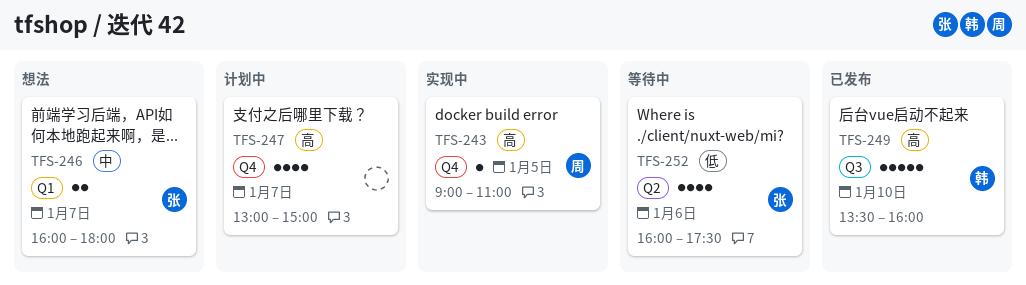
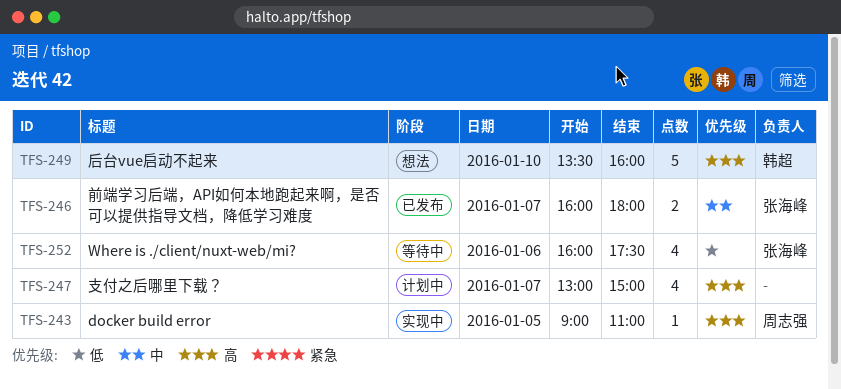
TFS-246, status: 想法 -> 已发布
TFS-249, status: 已发布 -> 想法

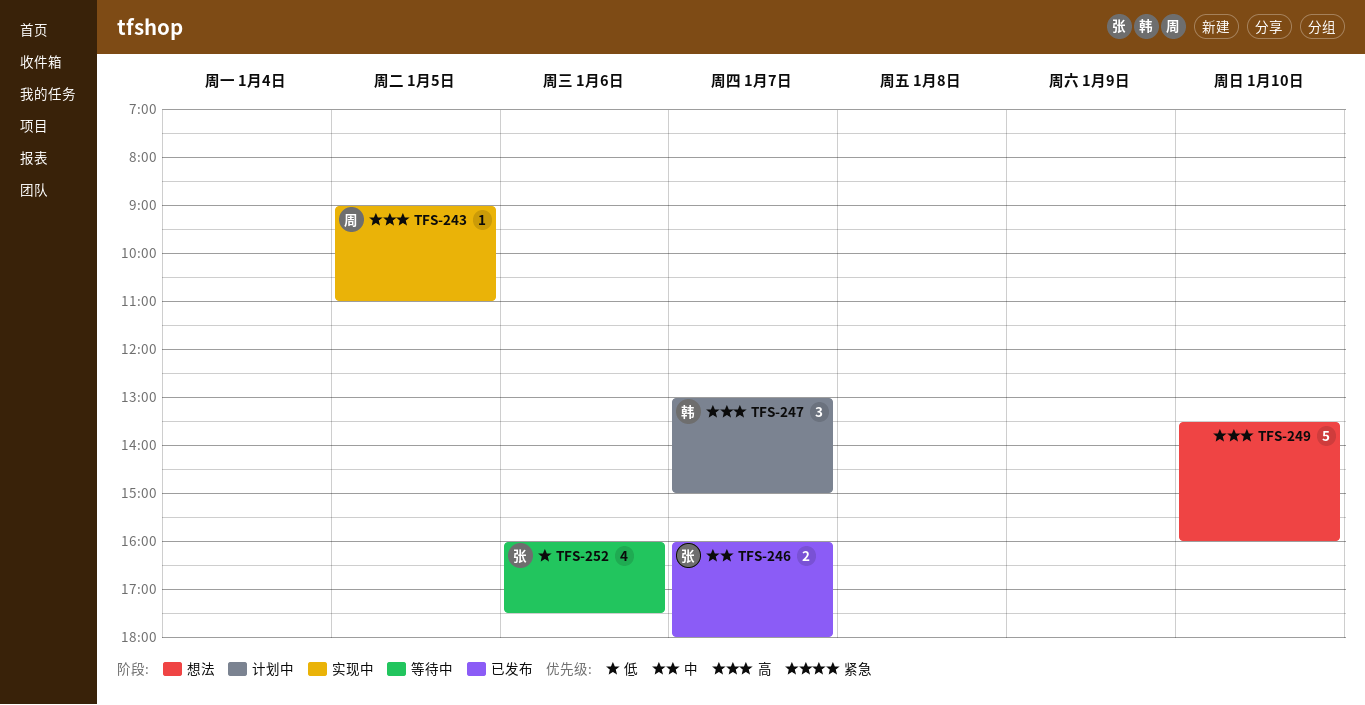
TFS-247, owner: none -> 韩超
TFS-247, estimate: 4 -> 3
TFS-249, owner: 韩超 -> none

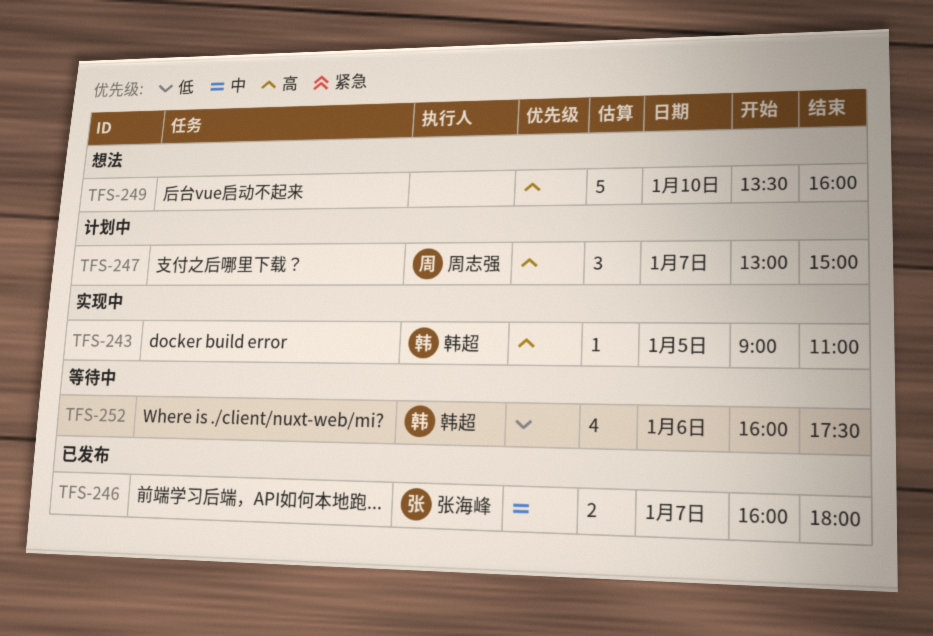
TFS-243, owner: 周志强 -> 韩超
TFS-247, owner: 韩超 -> 周志强
TFS-252, owner: 张海峰 -> 韩超

